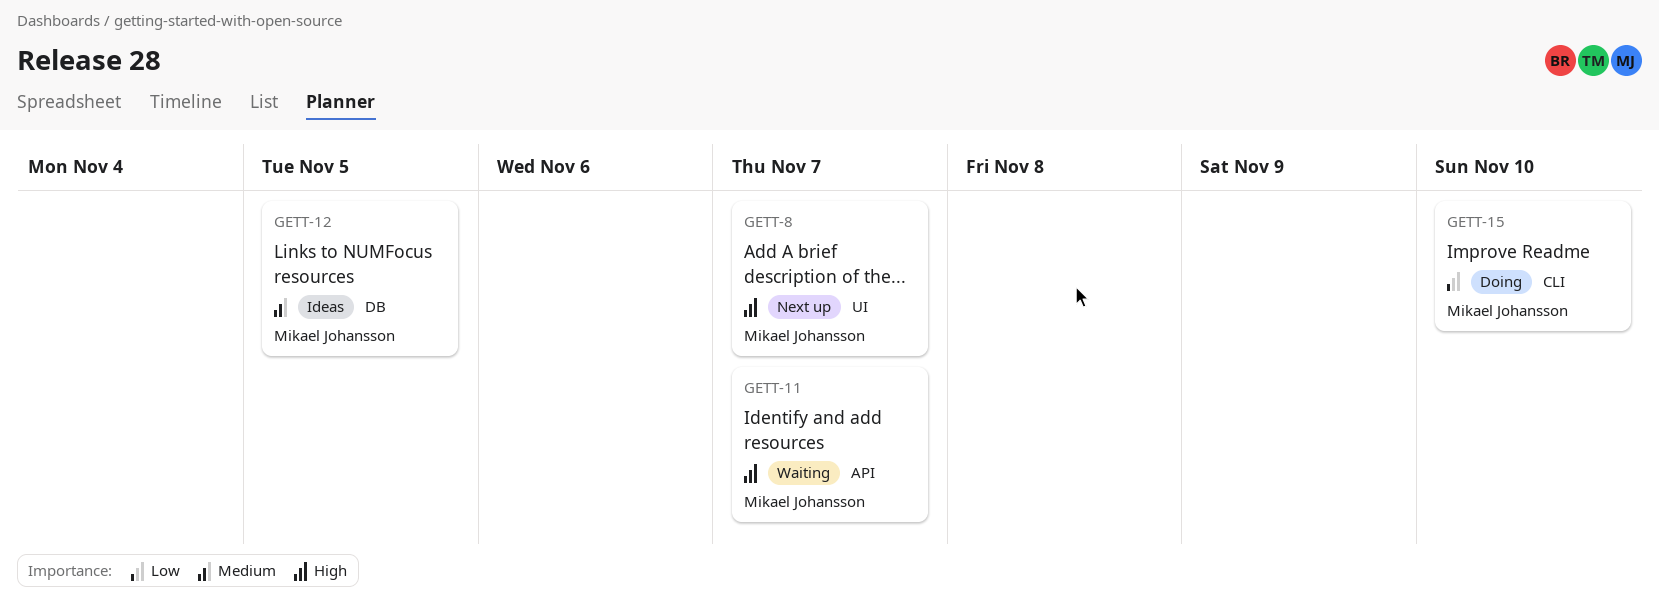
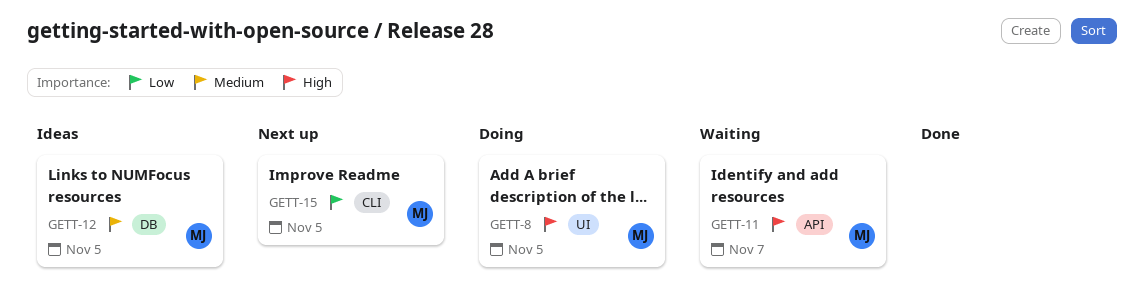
GETT-8, status: Next up -> Doing
GETT-8, due: Nov 7 -> Nov 5
GETT-15, status: Doing -> Next up
GETT-15, due: Nov 10 -> Nov 5

